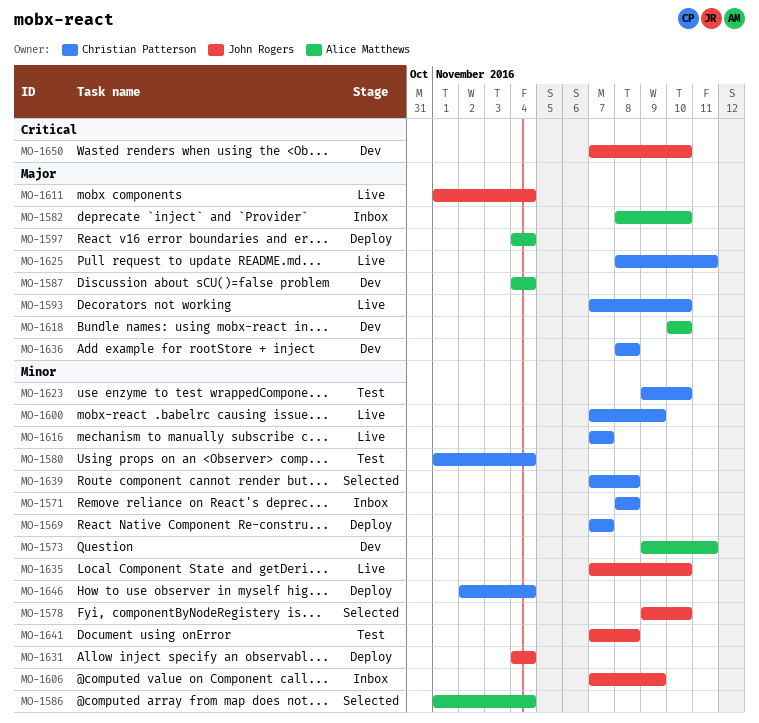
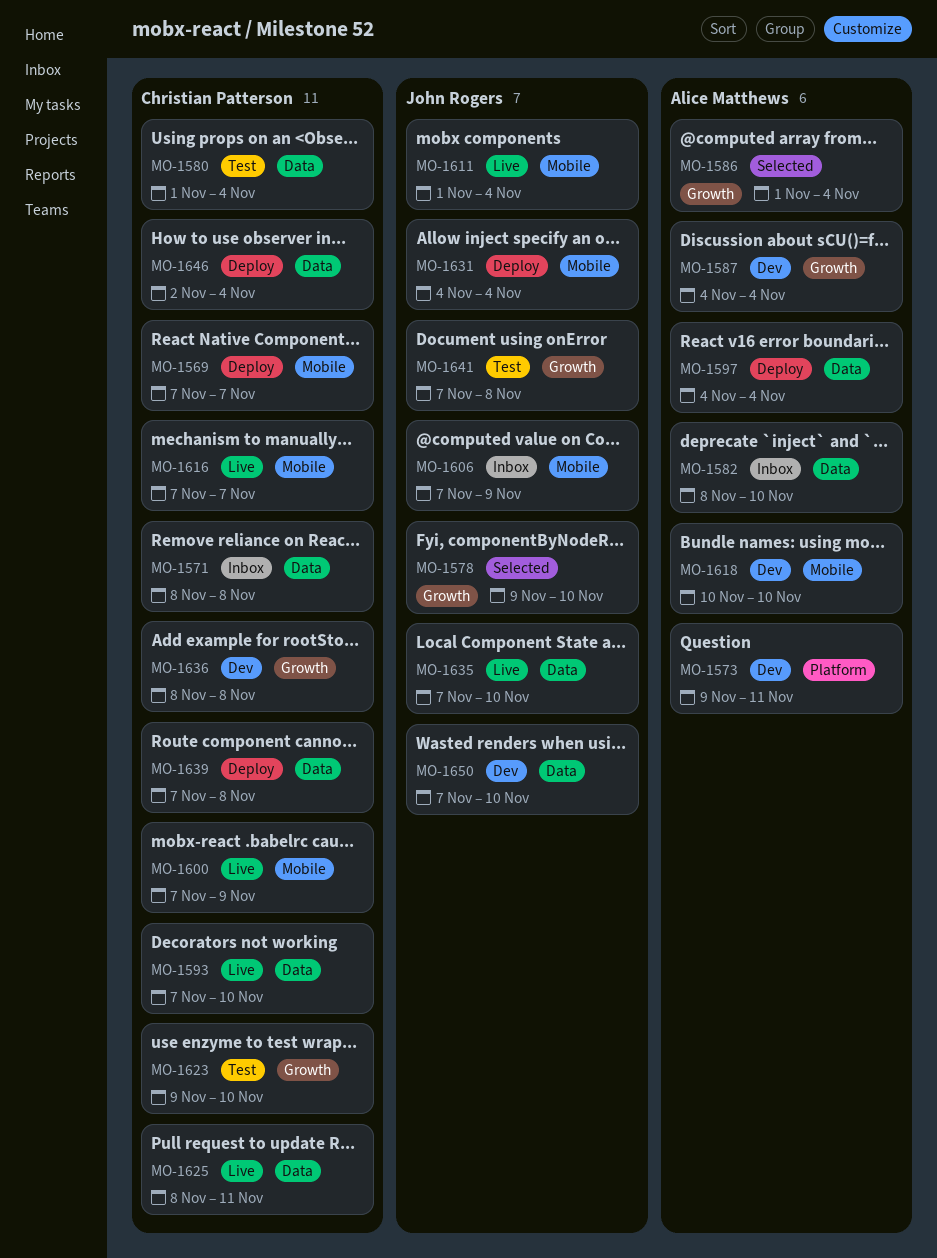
MO-1639, status: Selected -> Deploy

